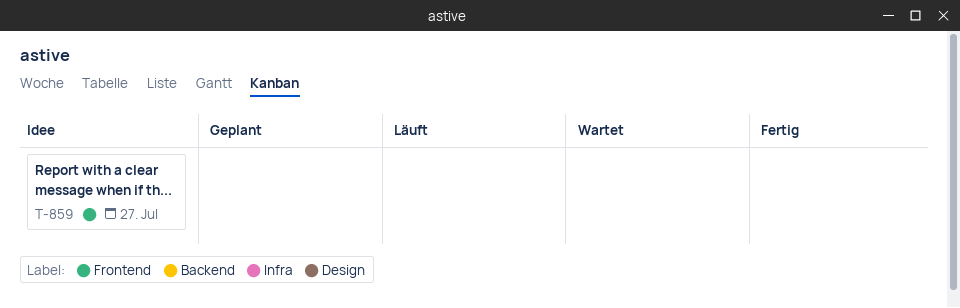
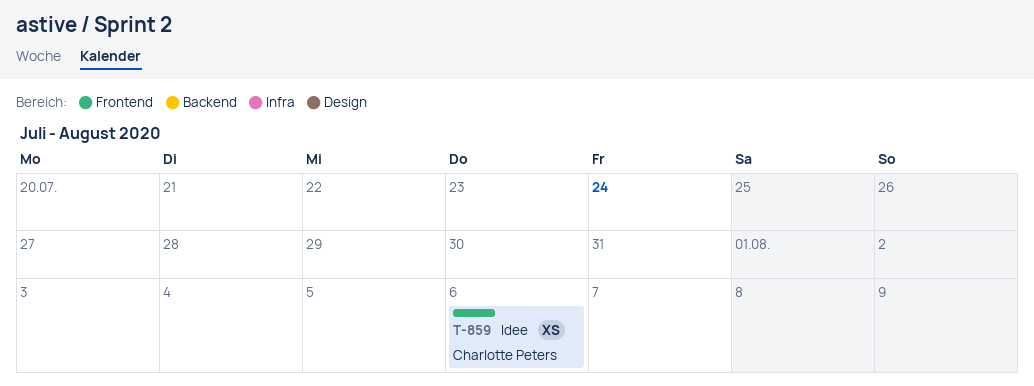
T-859, due: Jul 27 -> Aug 6

